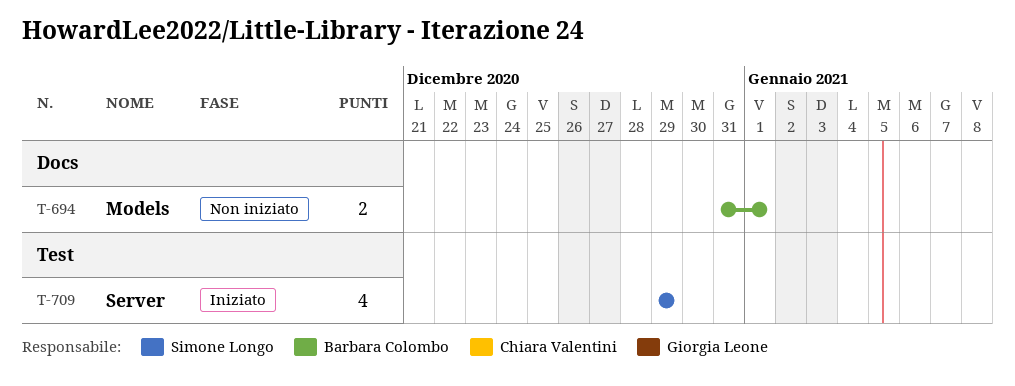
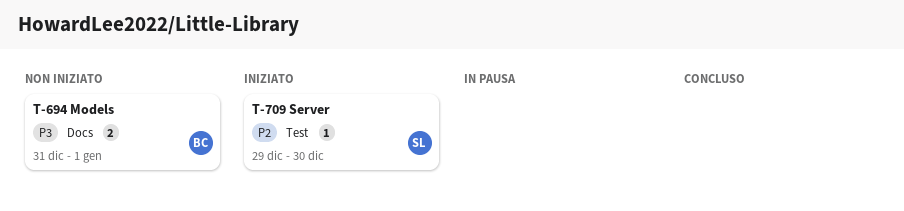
T-709, estimate: 4 -> 1
T-709, due: Dec 29 -> Dec 30

